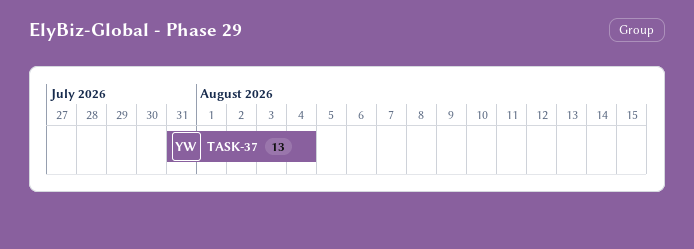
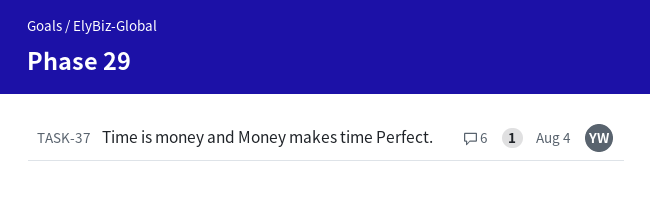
TASK-37, estimate: 13 -> 1

